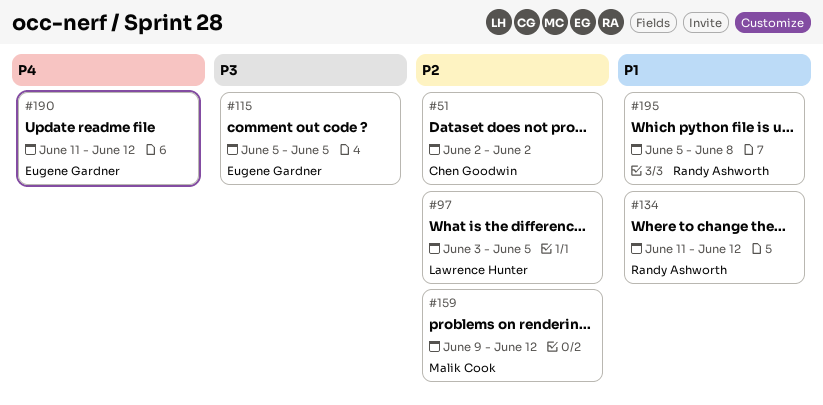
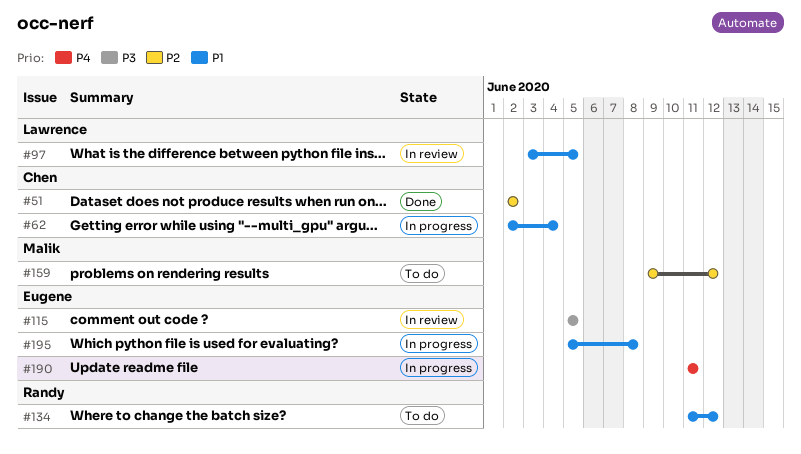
#62: none -> present
#97, priority: P2 -> P1
#190, due: Jun 12 -> Jun 11
#195, owner: Randy Ashworth -> Eugene Gardner

